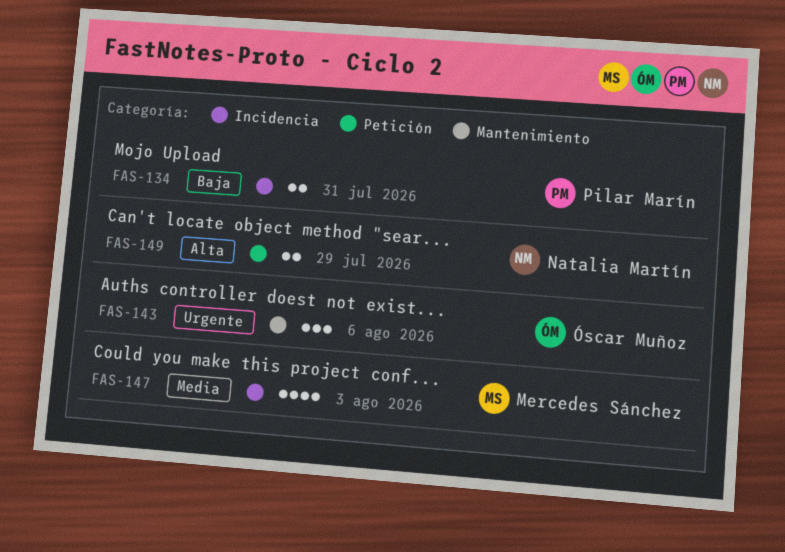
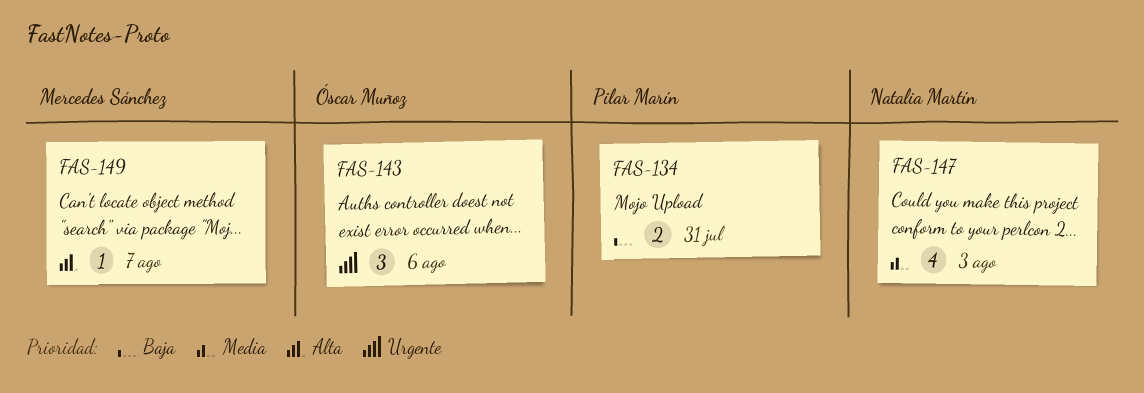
FAS-147, owner: Mercedes Sánchez -> Natalia Martín
FAS-149, owner: Natalia Martín -> Mercedes Sánchez
FAS-149, estimate: 2 -> 1
FAS-149, due: Jul 29 -> Aug 7

